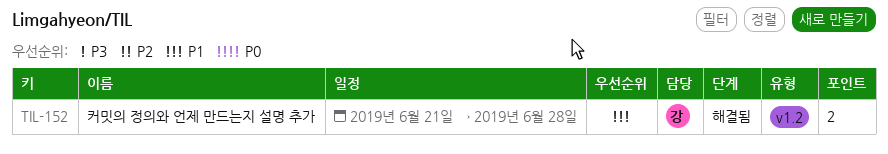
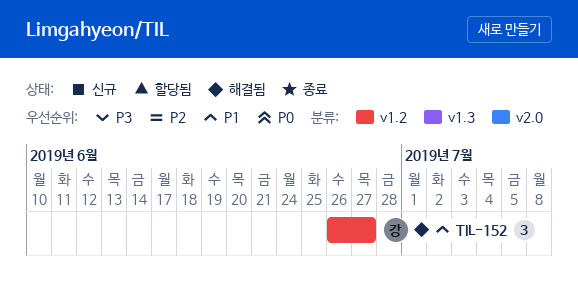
TIL-152, estimate: 2 -> 3
TIL-152, start: Jun 21 -> Jun 26
TIL-152, due: Jun 28 -> Jun 27

